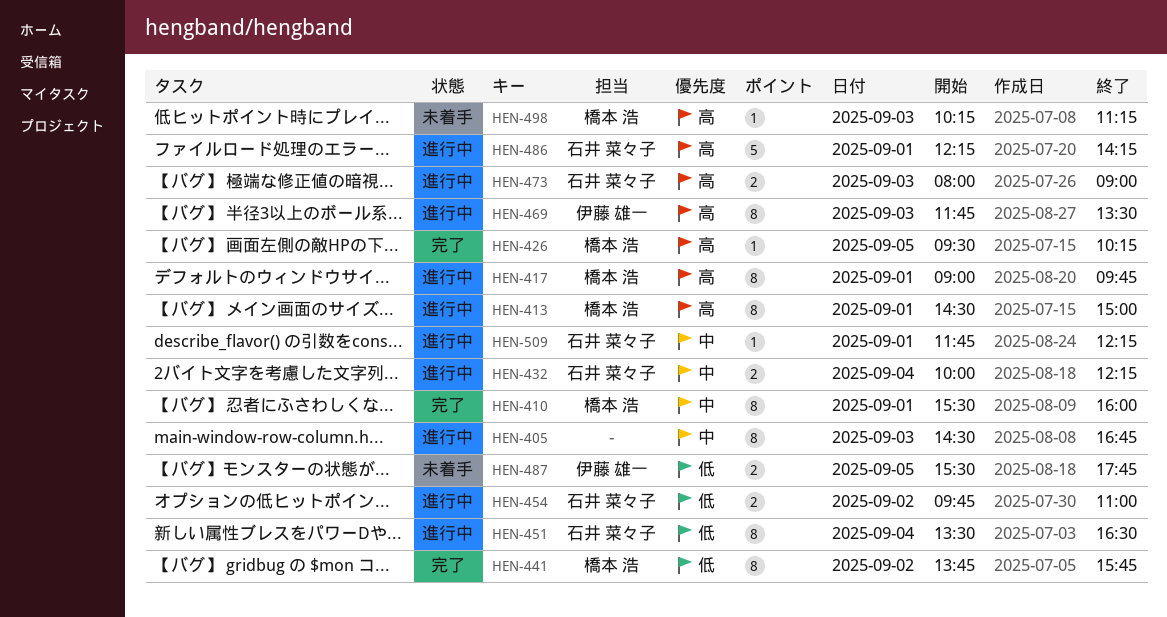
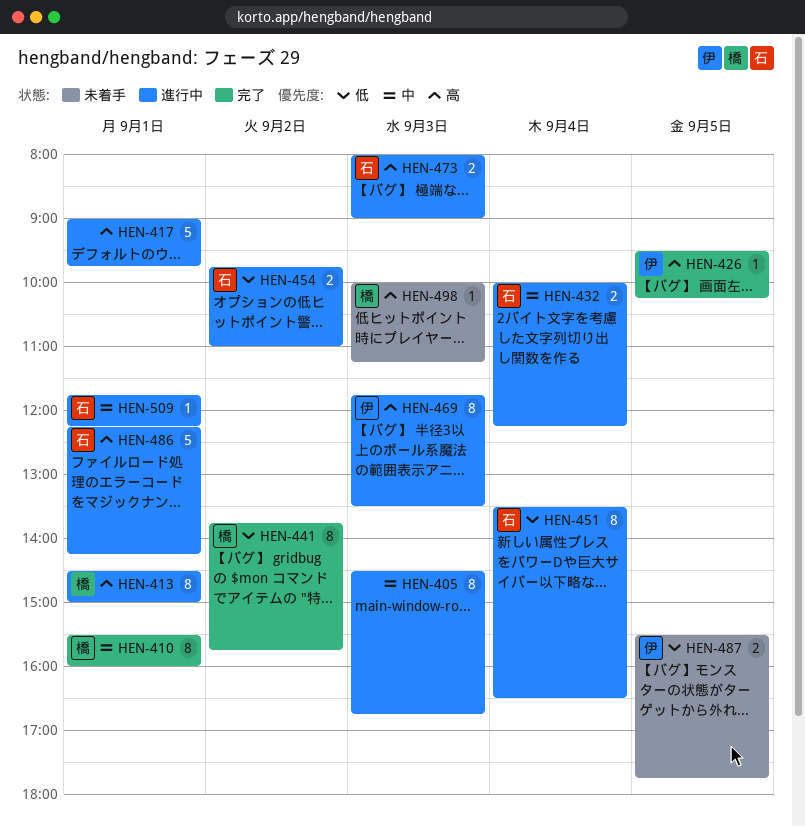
HEN-417, owner: 橋本 浩 -> none
HEN-417, estimate: 8 -> 5
HEN-426, owner: 橋本 浩 -> 伊藤 雄一
HEN-498, begins: 10:15 -> 10:00

